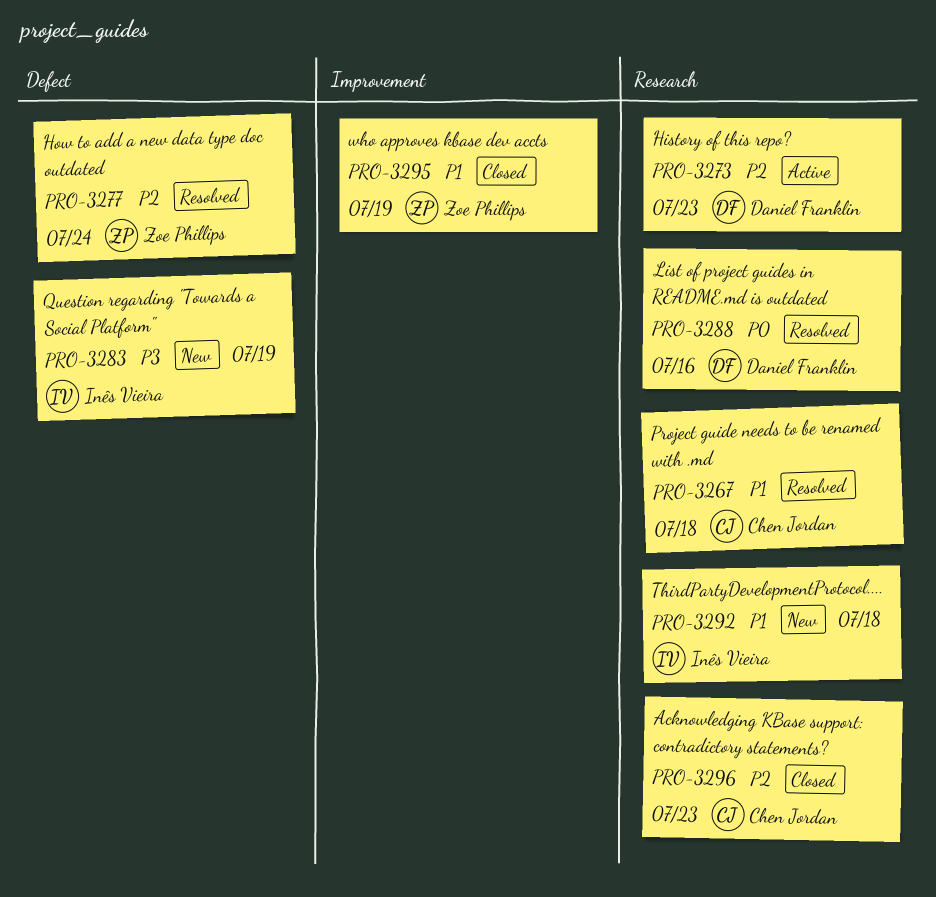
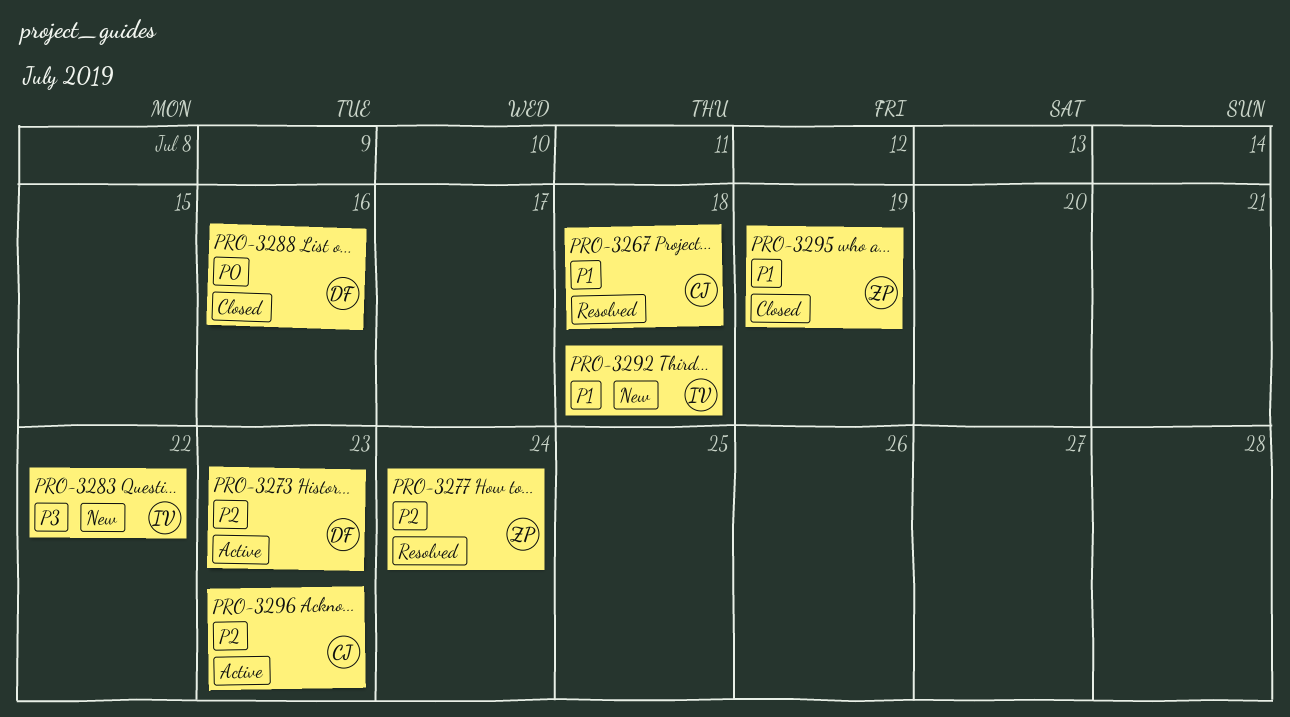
PRO-3283, due: Jul 19 -> Jul 22
PRO-3288, status: Resolved -> Closed
PRO-3296, status: Closed -> Active

